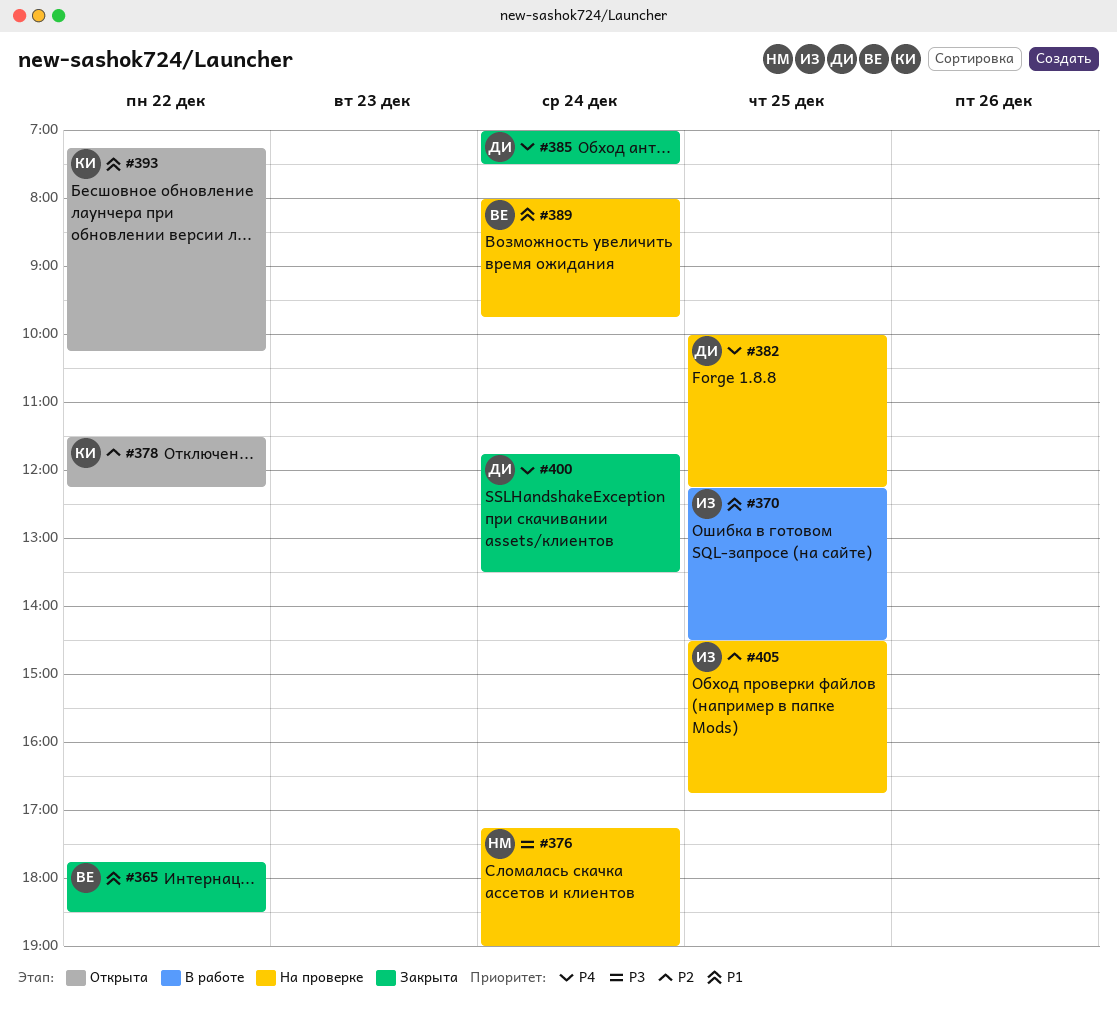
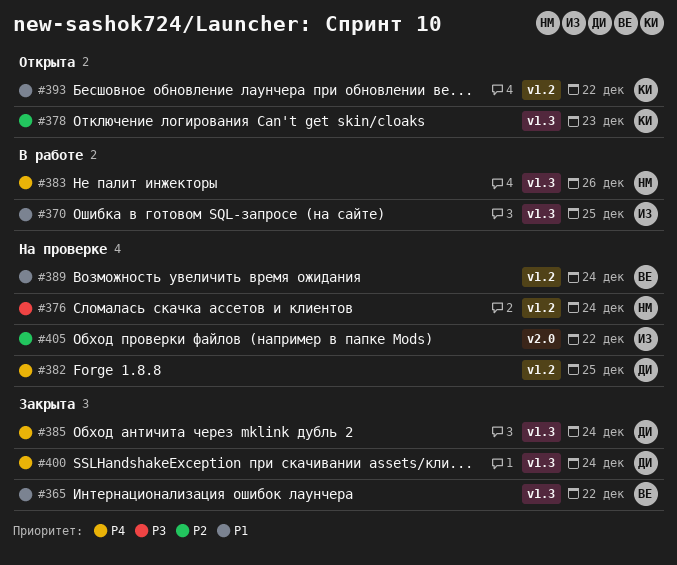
#378, day: Dec 22 -> Dec 23
#383: none -> present
#405, day: Dec 25 -> Dec 22

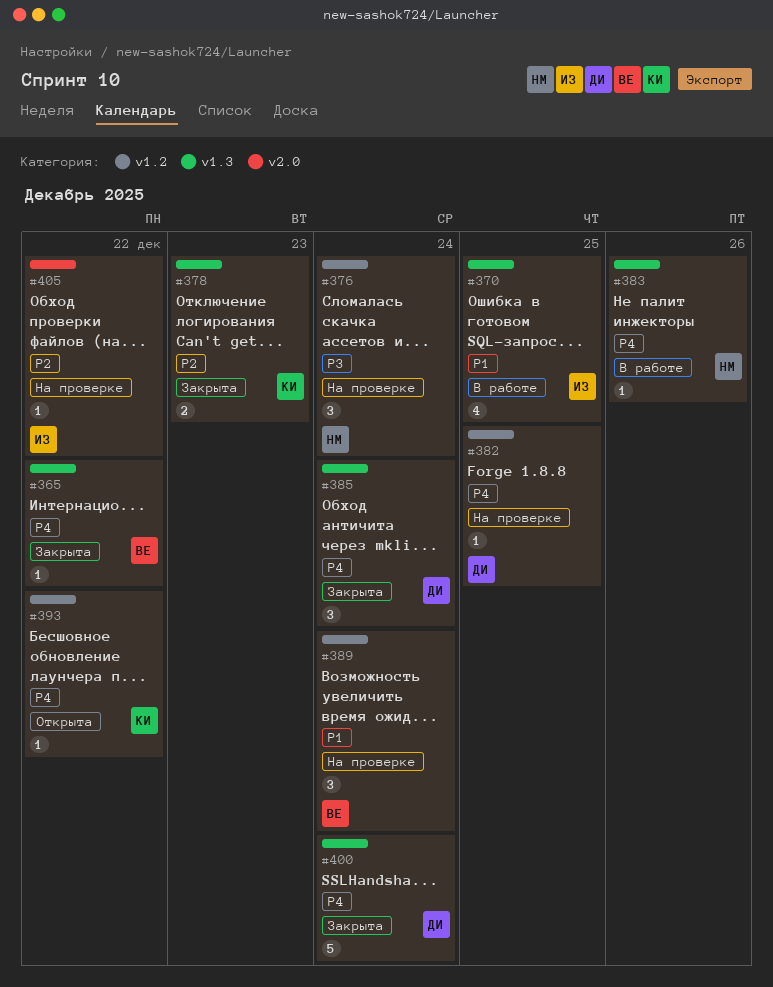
#365, priority: P1 -> P4
#378, status: Открыта -> Закрыта
#393, priority: P1 -> P4

